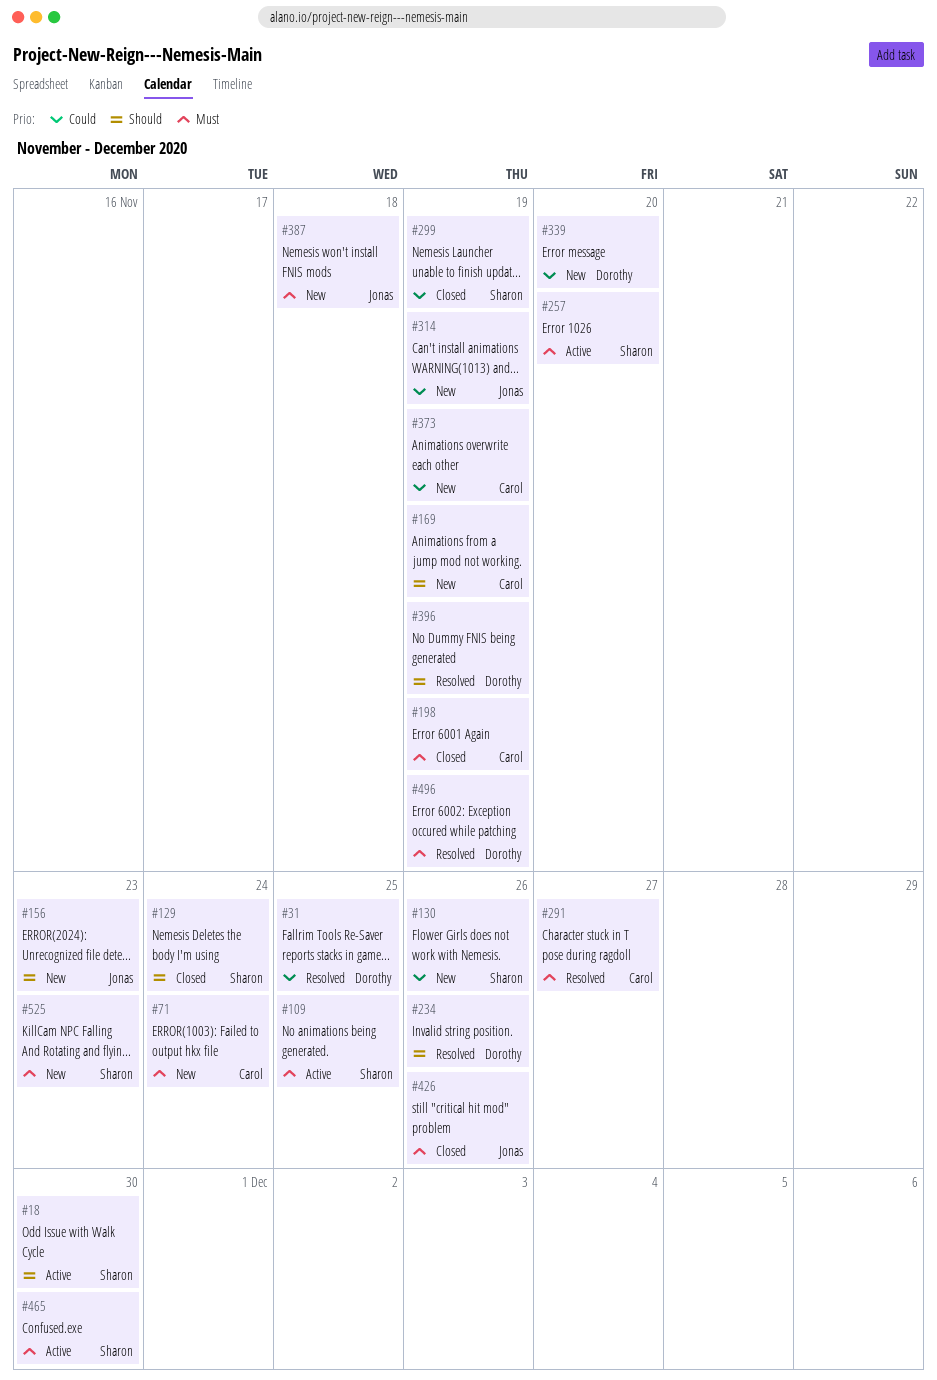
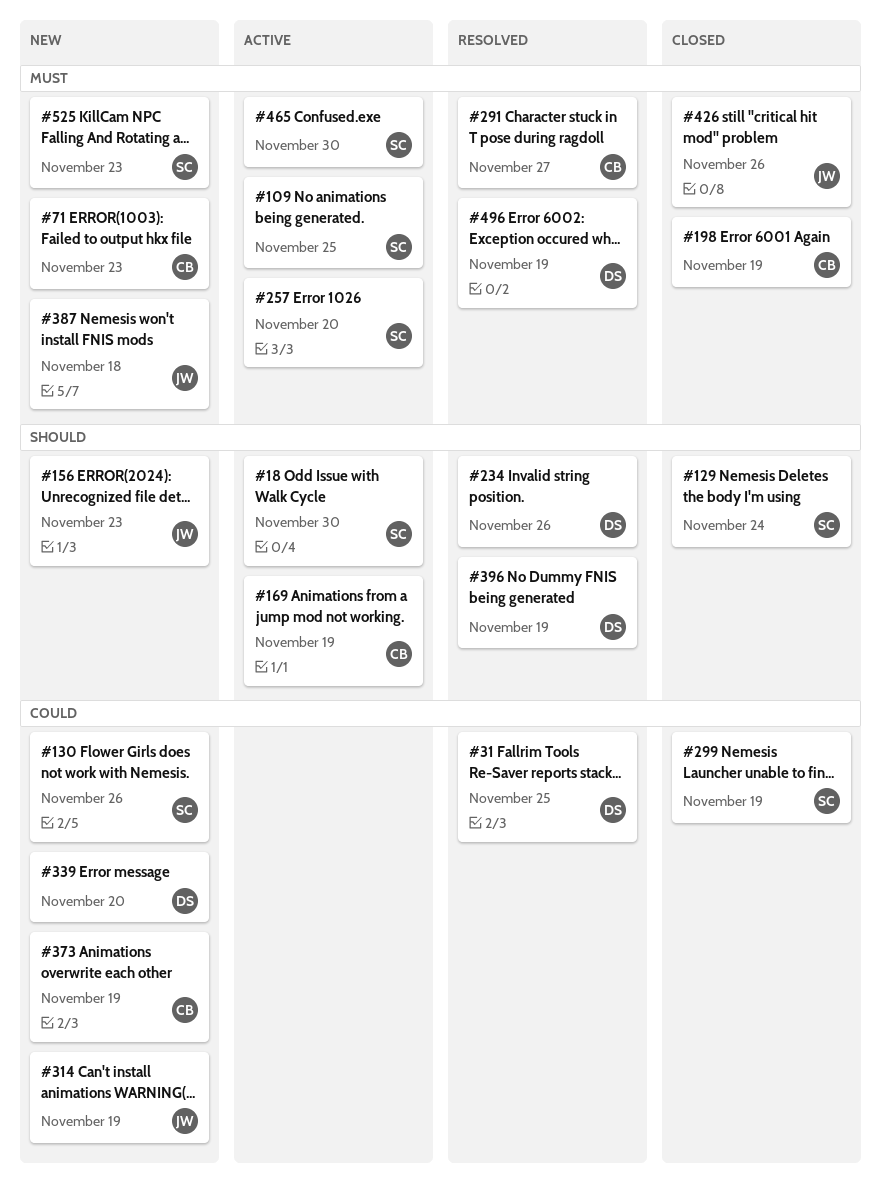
#71, due: Nov 24 -> Nov 23
#169, status: New -> Active

